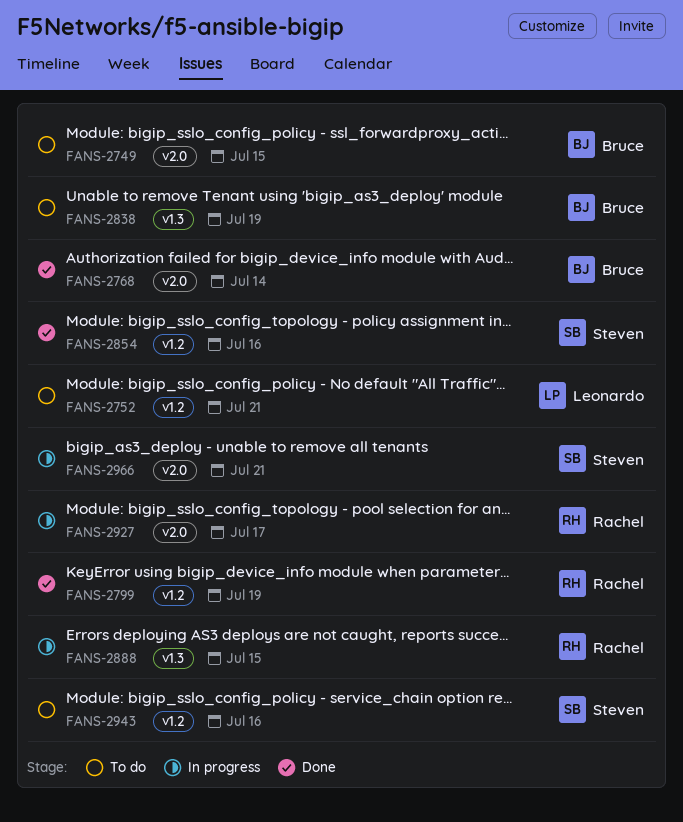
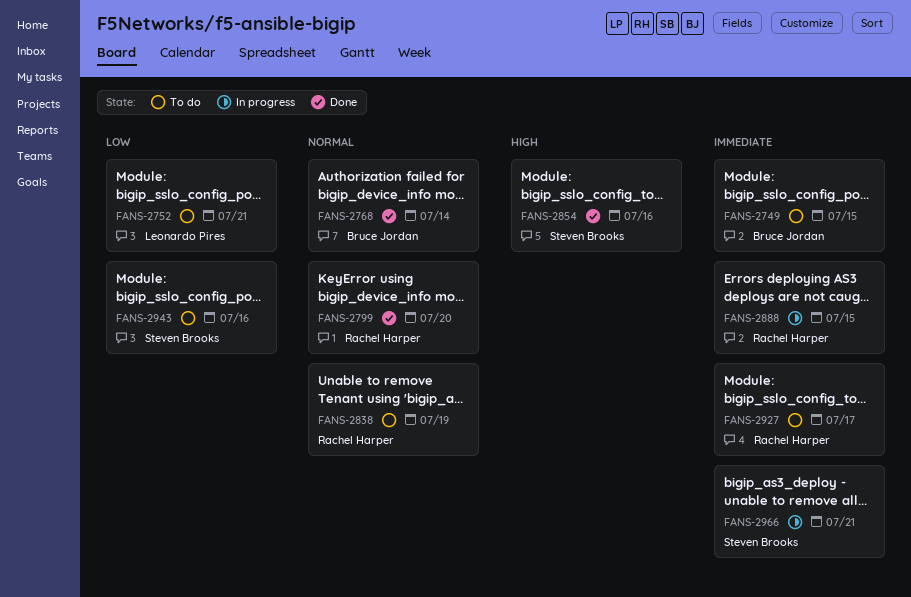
FANS-2799, due: Jul 19 -> Jul 20
FANS-2838, owner: Bruce Jordan -> Rachel Harper
FANS-2927, status: In progress -> To do

